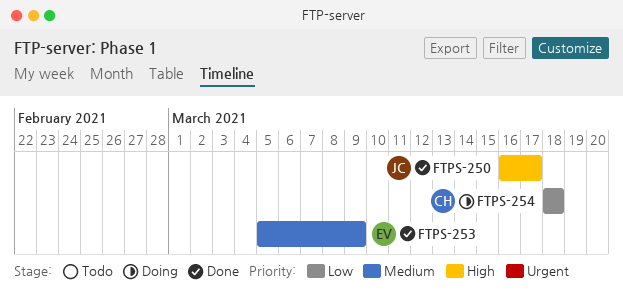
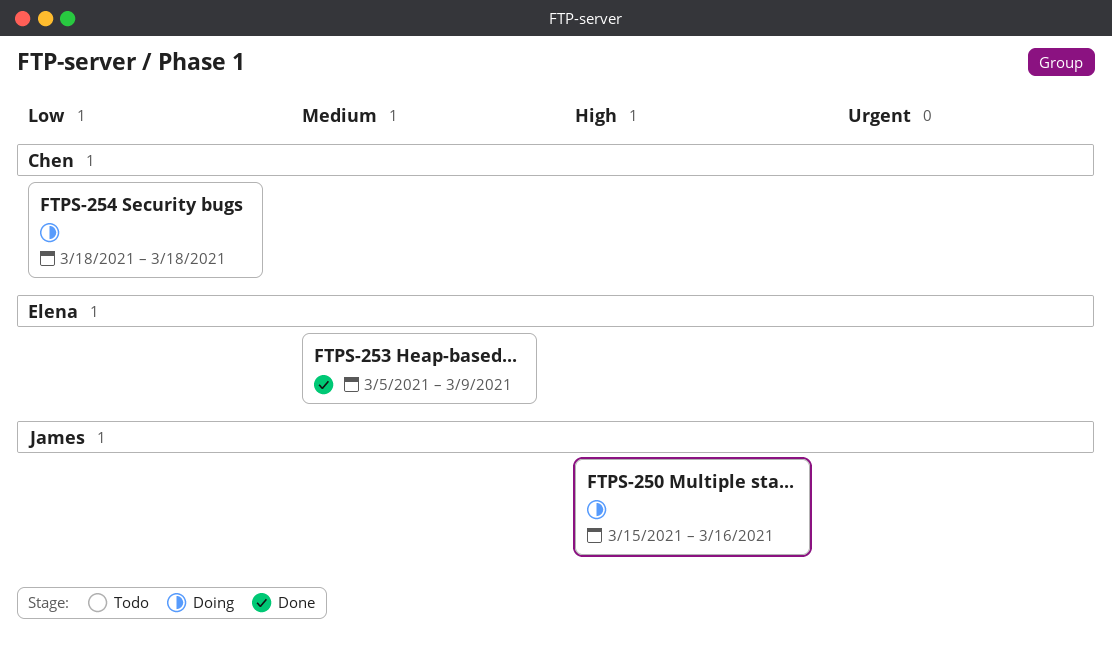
FTPS-250, status: Done -> Doing
FTPS-250, start: Mar 16 -> Mar 15
FTPS-250, due: Mar 17 -> Mar 16

